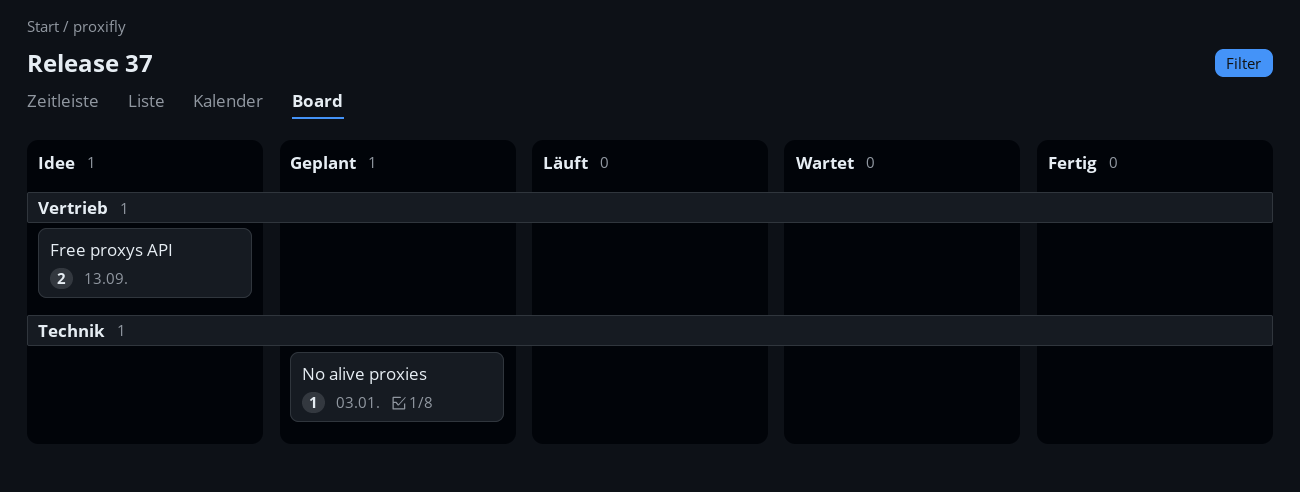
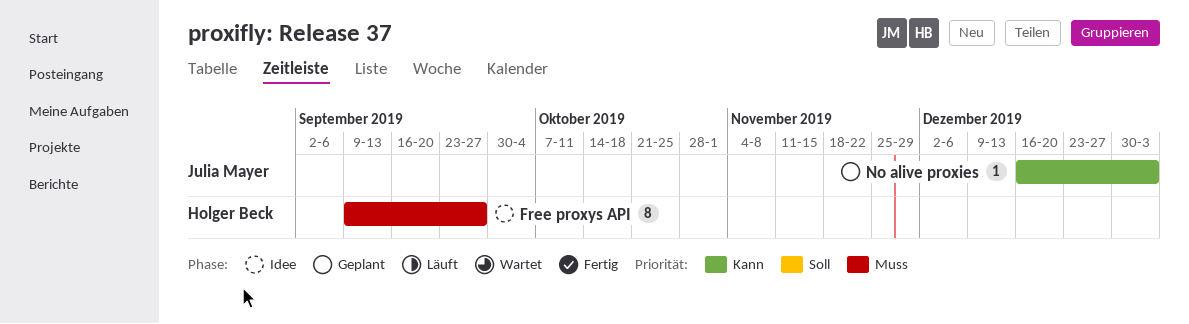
Free proxys API, estimate: 2 -> 8
Free proxys API, due: Sep 13 -> Sep 27

